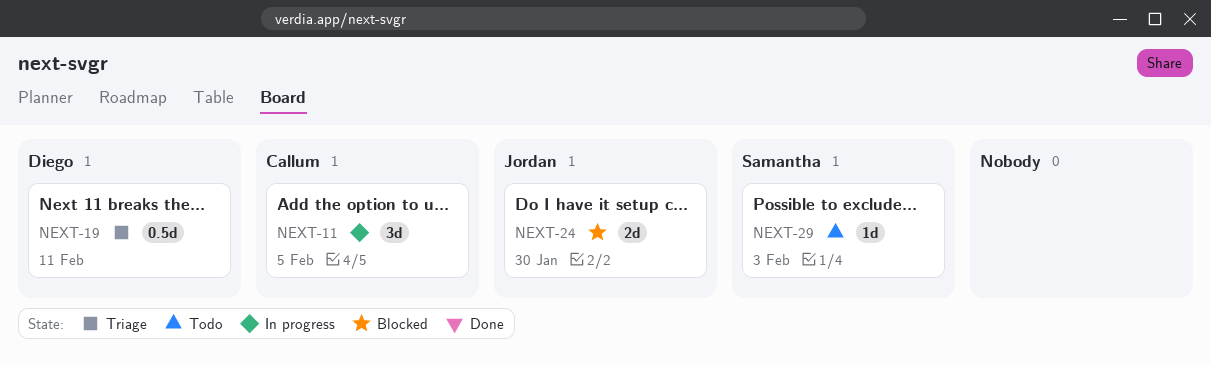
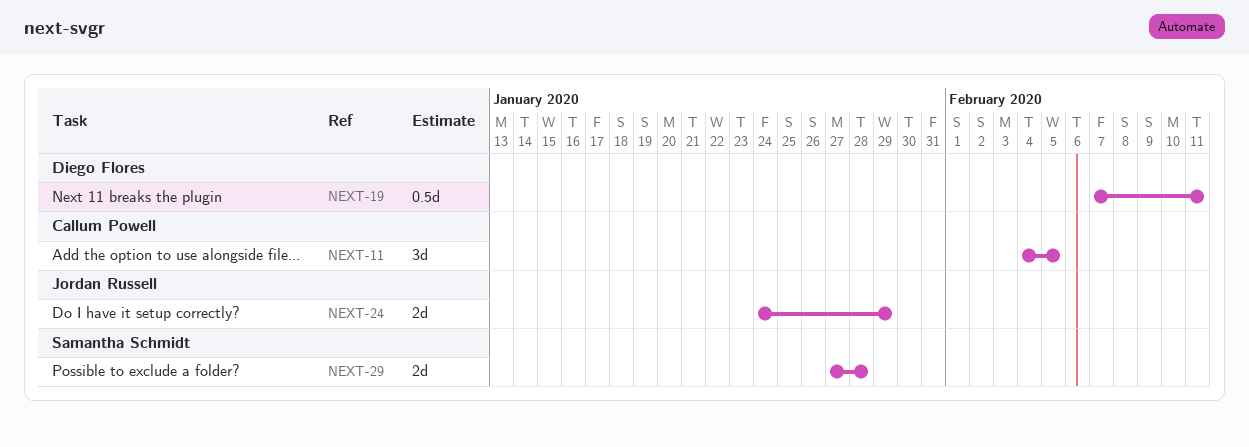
NEXT-24, due: Jan 30 -> Jan 29
NEXT-29, estimate: 1d -> 2d
NEXT-29, due: Feb 3 -> Jan 28

